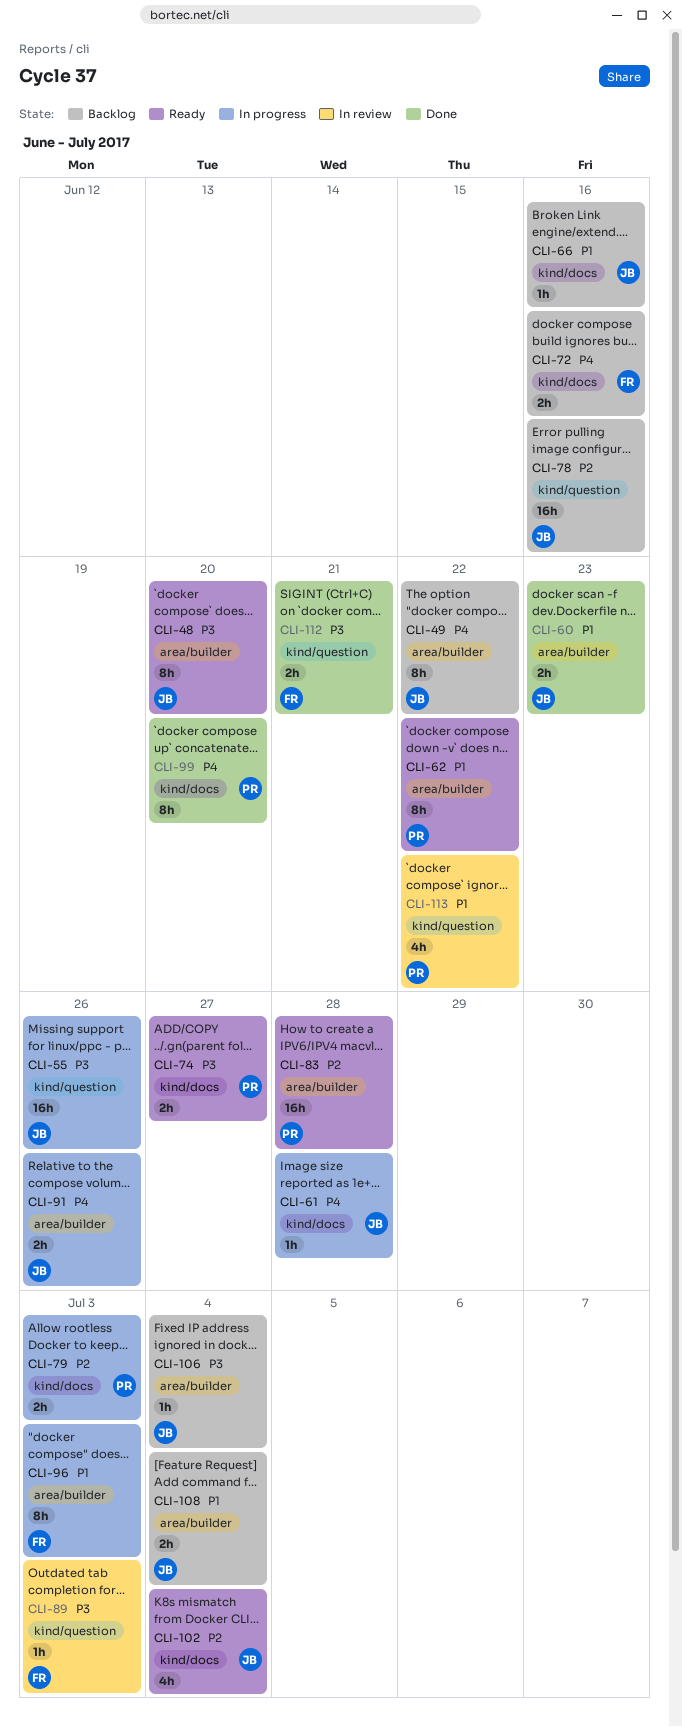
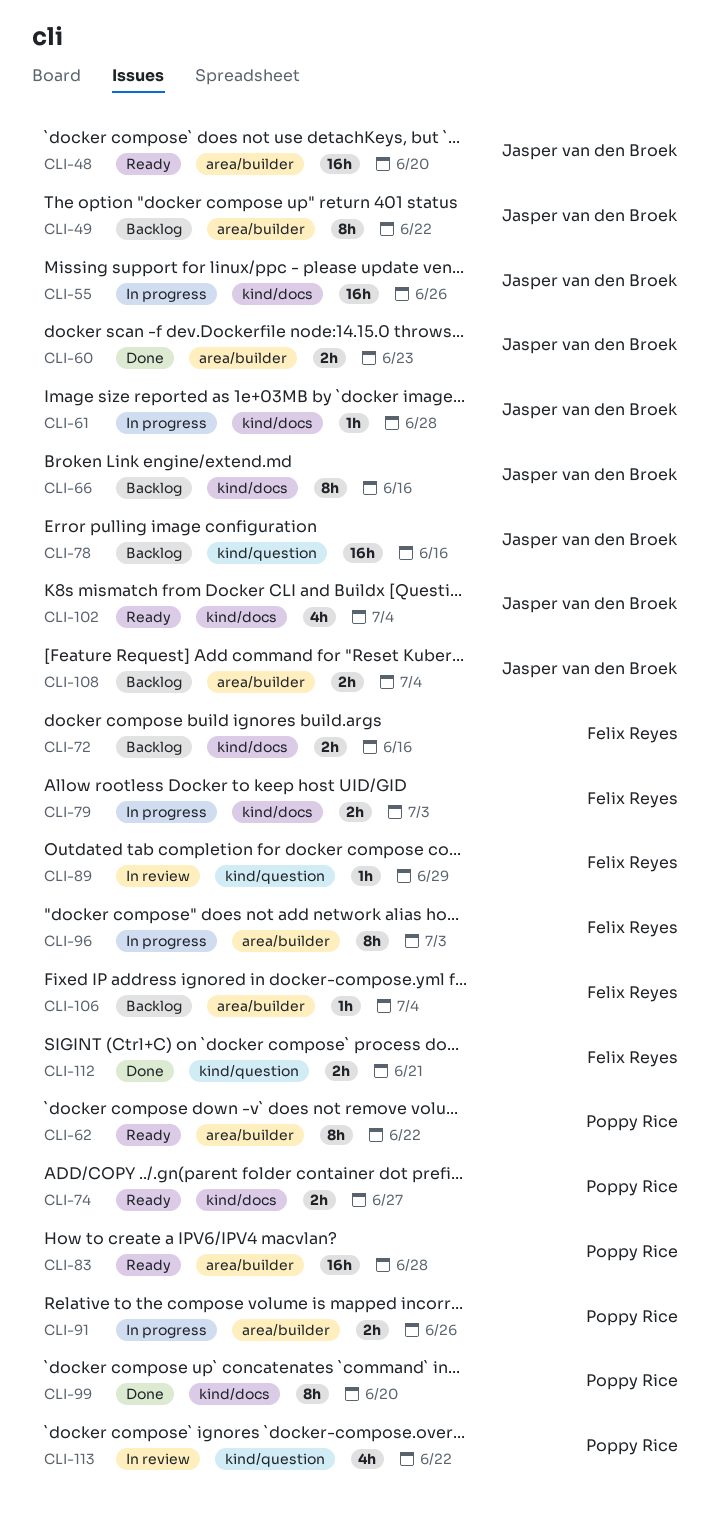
CLI-48, estimate: 8h -> 16h
CLI-55, label: kind/question -> kind/docs
CLI-66, estimate: 1h -> 8h
CLI-79, owner: Poppy Rice -> Felix Reyes
CLI-89, due: Jul 3 -> Jun 29
CLI-91, owner: Jasper van den Broek -> Poppy Rice
CLI-106, owner: Jasper van den Broek -> Felix Reyes

